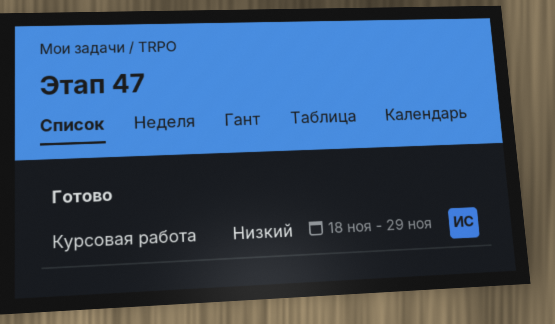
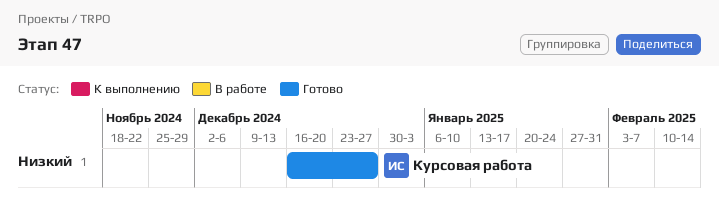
Курсовая работа, start: Nov 18 -> Dec 16
Курсовая работа, due: Nov 29 -> Dec 27

